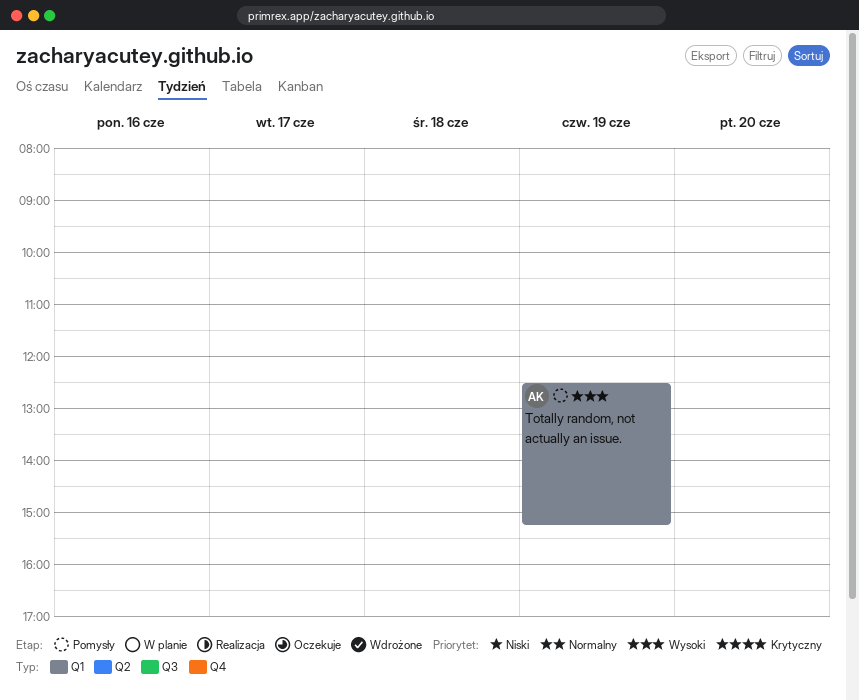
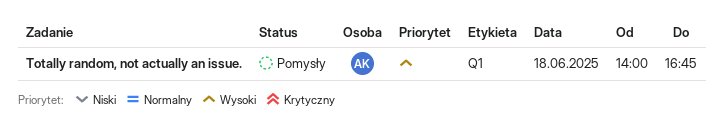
Totally random, not actually an issue., day: Jun 19 -> Jun 18
Totally random, not actually an issue., begins: 12:30 -> 14:00
Totally random, not actually an issue., ends: 15:15 -> 16:45

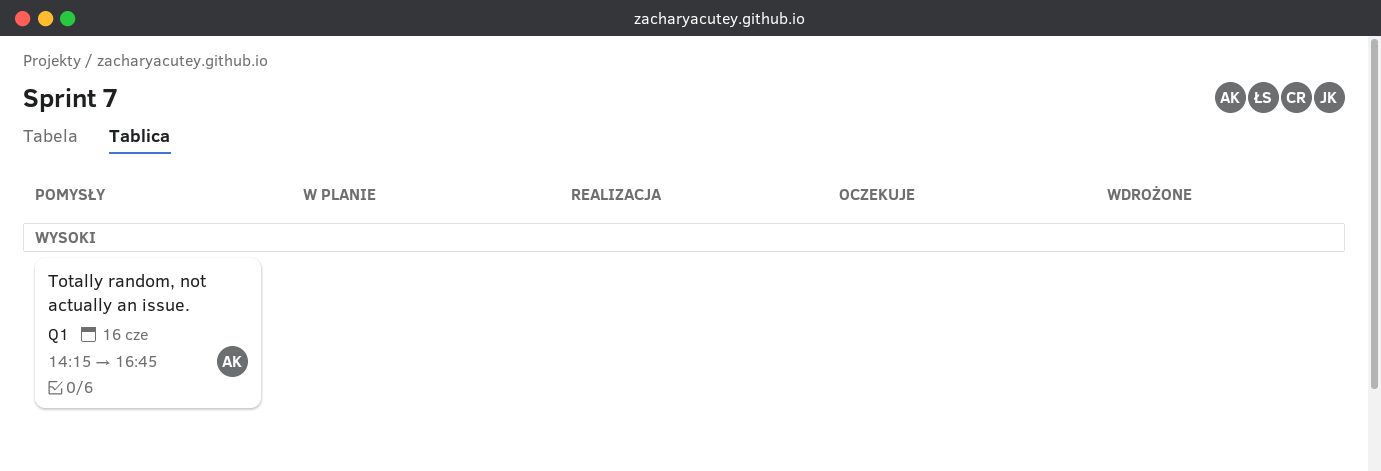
Totally random, not actually an issue., day: Jun 18 -> Jun 16
Totally random, not actually an issue., begins: 14:00 -> 14:15

